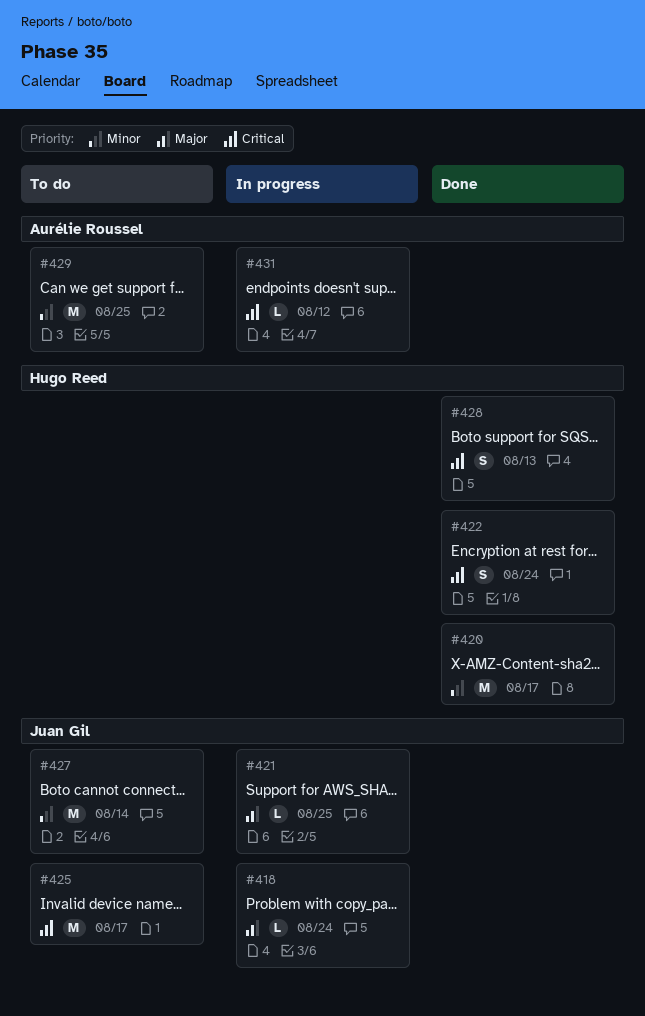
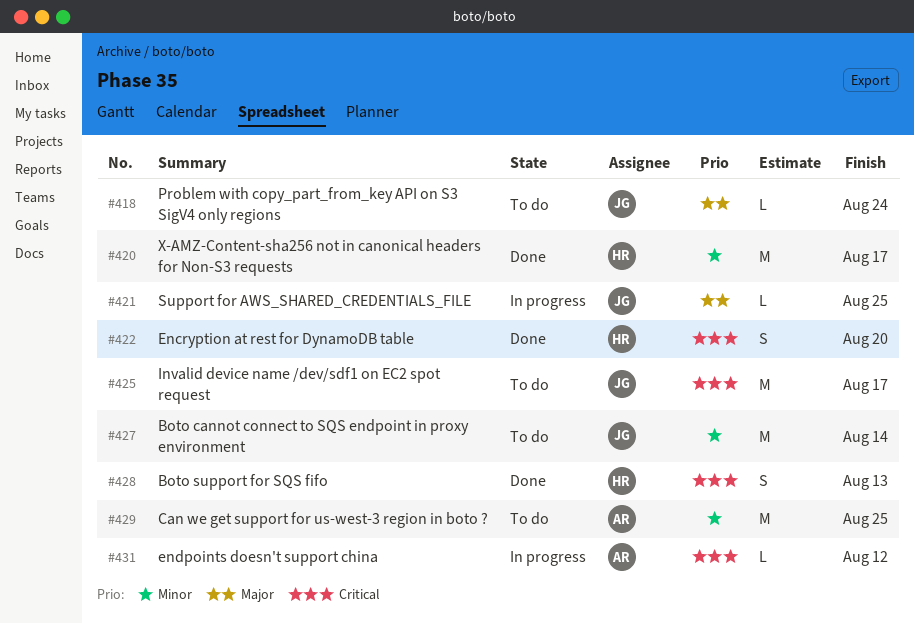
#418, status: In progress -> To do
#422, due: Aug 24 -> Aug 20

